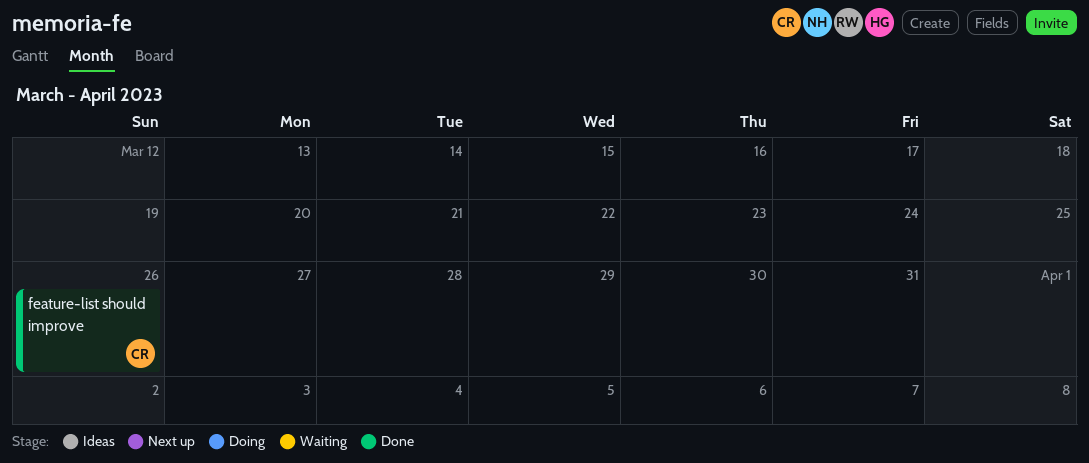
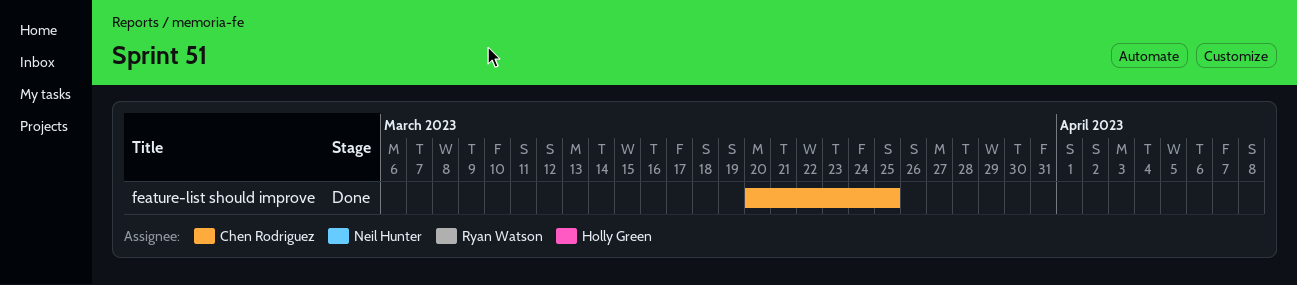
feature-list should improve, due: Mar 26 -> Mar 25

